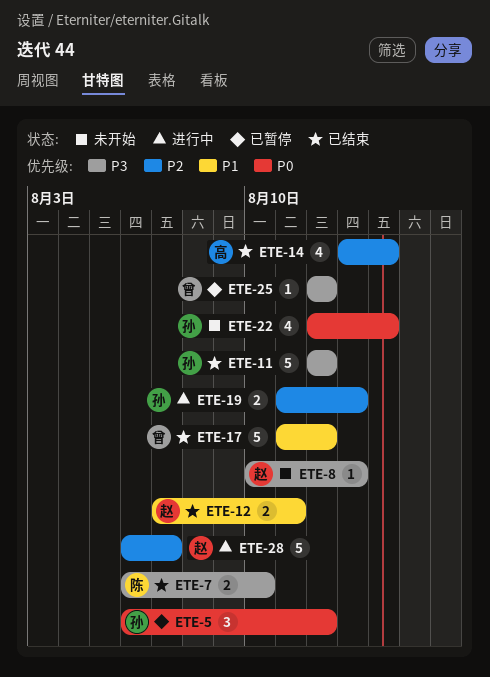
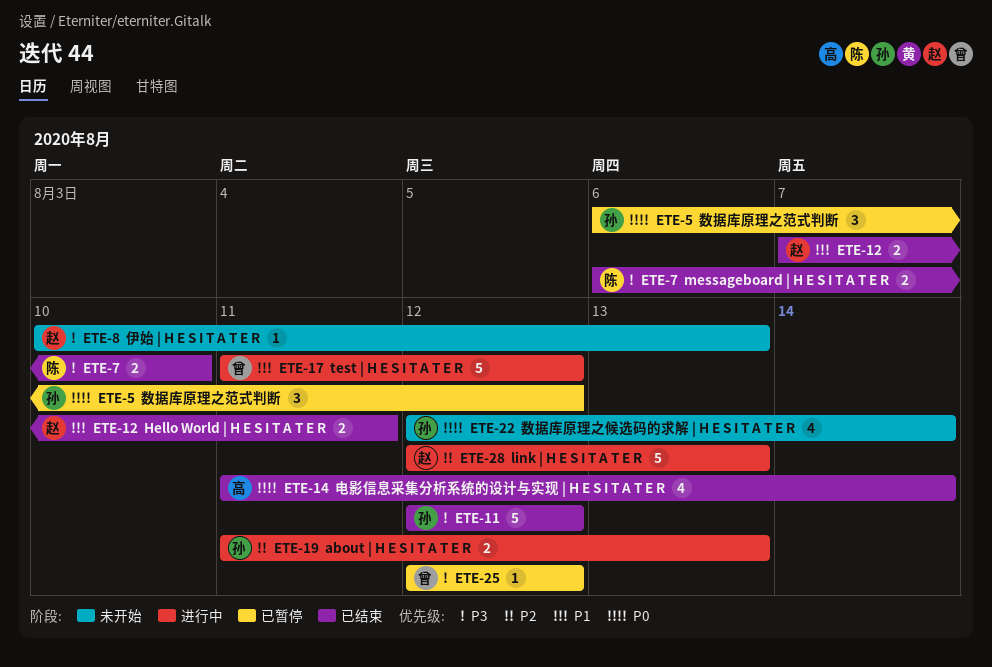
ETE-14, priority: P2 -> P0
ETE-14, start: Aug 13 -> Aug 11
ETE-17, status: 已结束 -> 进行中
ETE-28, start: Aug 6 -> Aug 12
ETE-28, due: Aug 7 -> Aug 13

